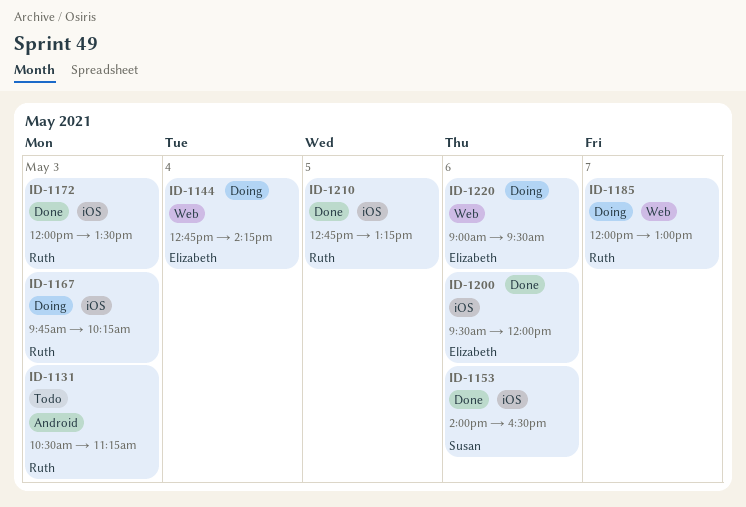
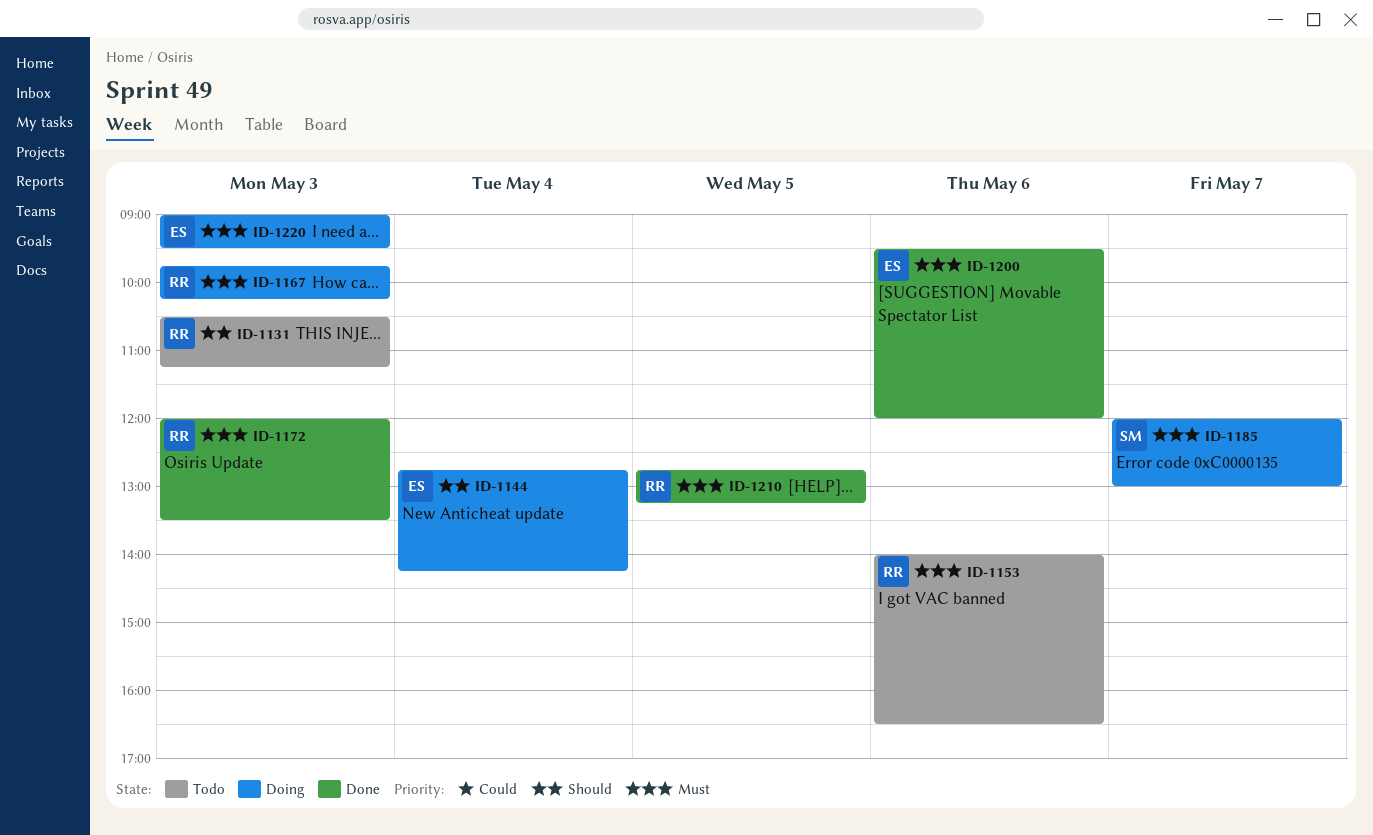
ID-1153, status: Done -> Todo
ID-1153, owner: Susan -> Ruth
ID-1185, owner: Ruth -> Susan
ID-1220, day: May 6 -> May 3

